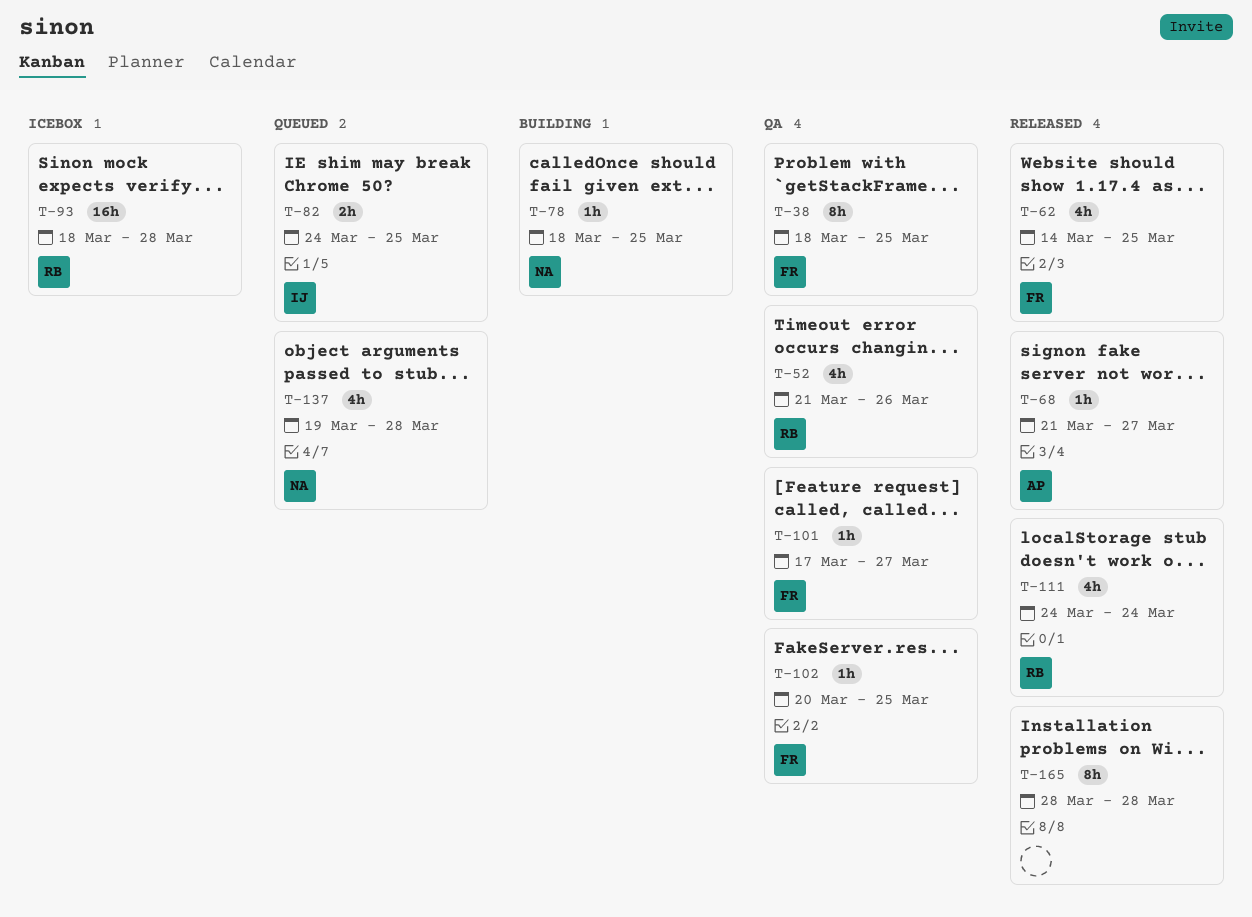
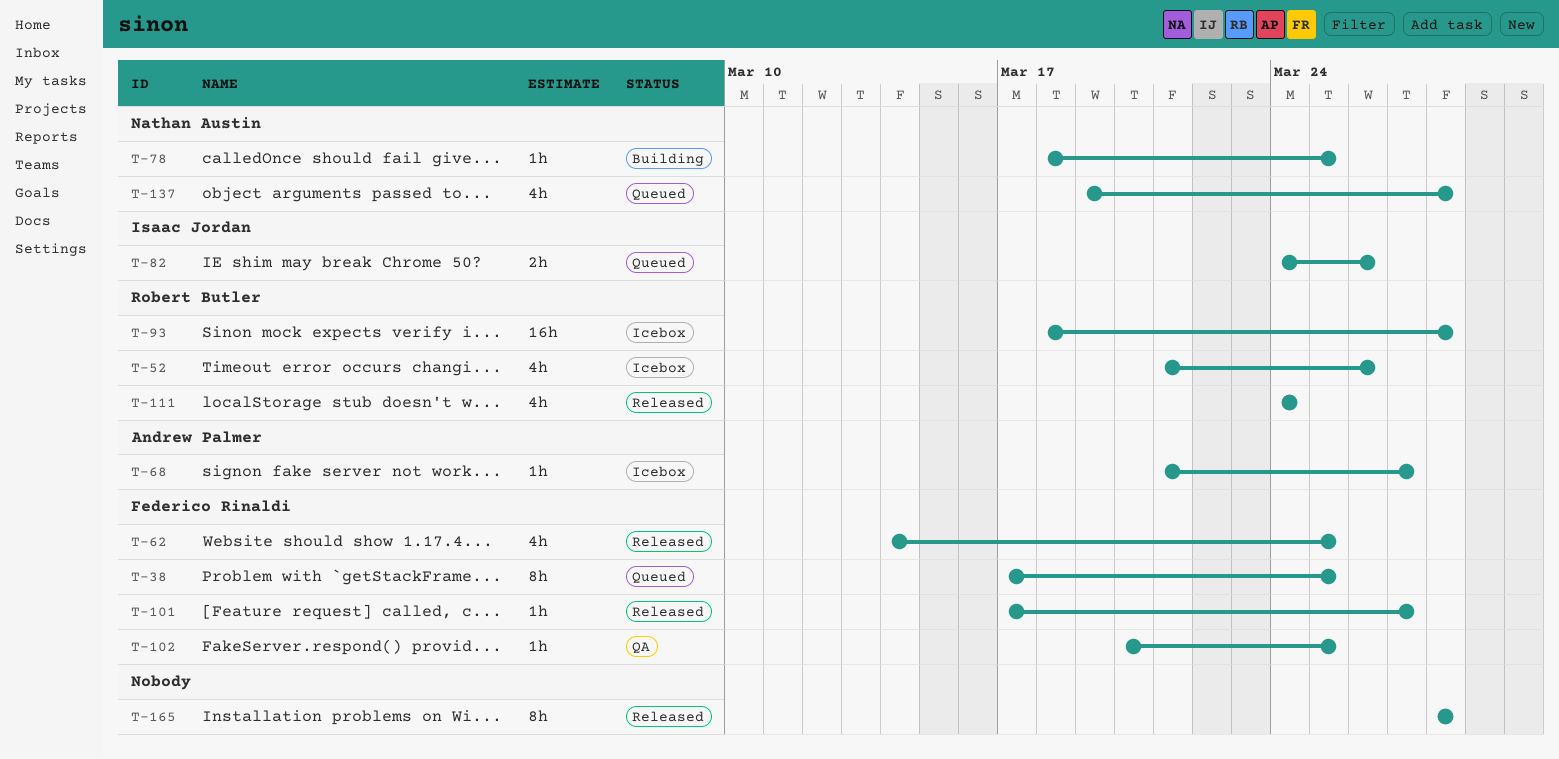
T-38, status: QA -> Queued
T-38, start: Mar 18 -> Mar 17
T-52, status: QA -> Icebox
T-68, status: Released -> Icebox
T-82, due: Mar 25 -> Mar 26
T-101, status: QA -> Released

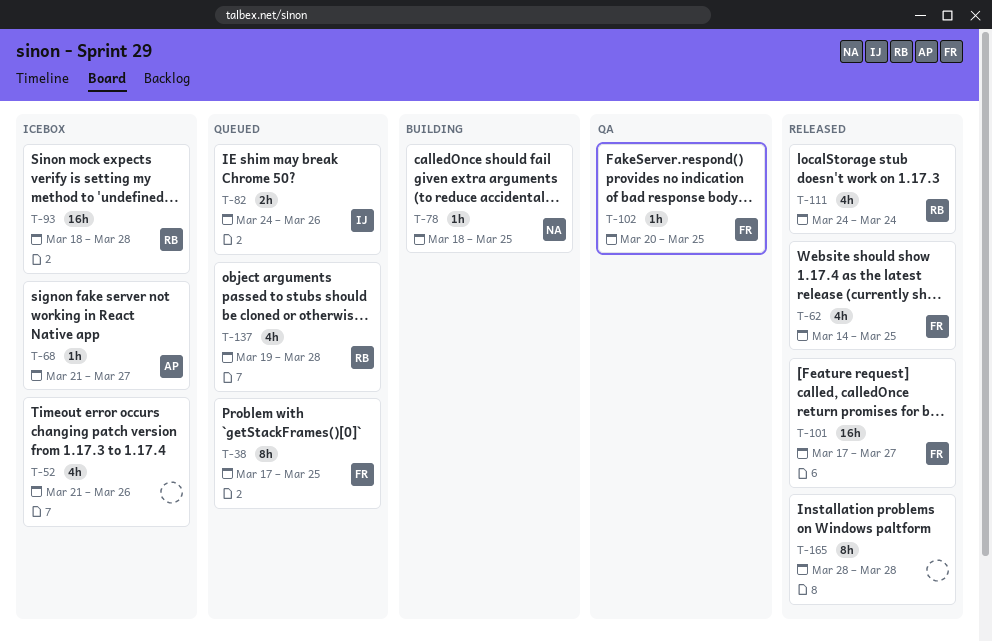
T-52, owner: Robert Butler -> none
T-101, estimate: 1h -> 16h
T-137, owner: Nathan Austin -> Robert Butler

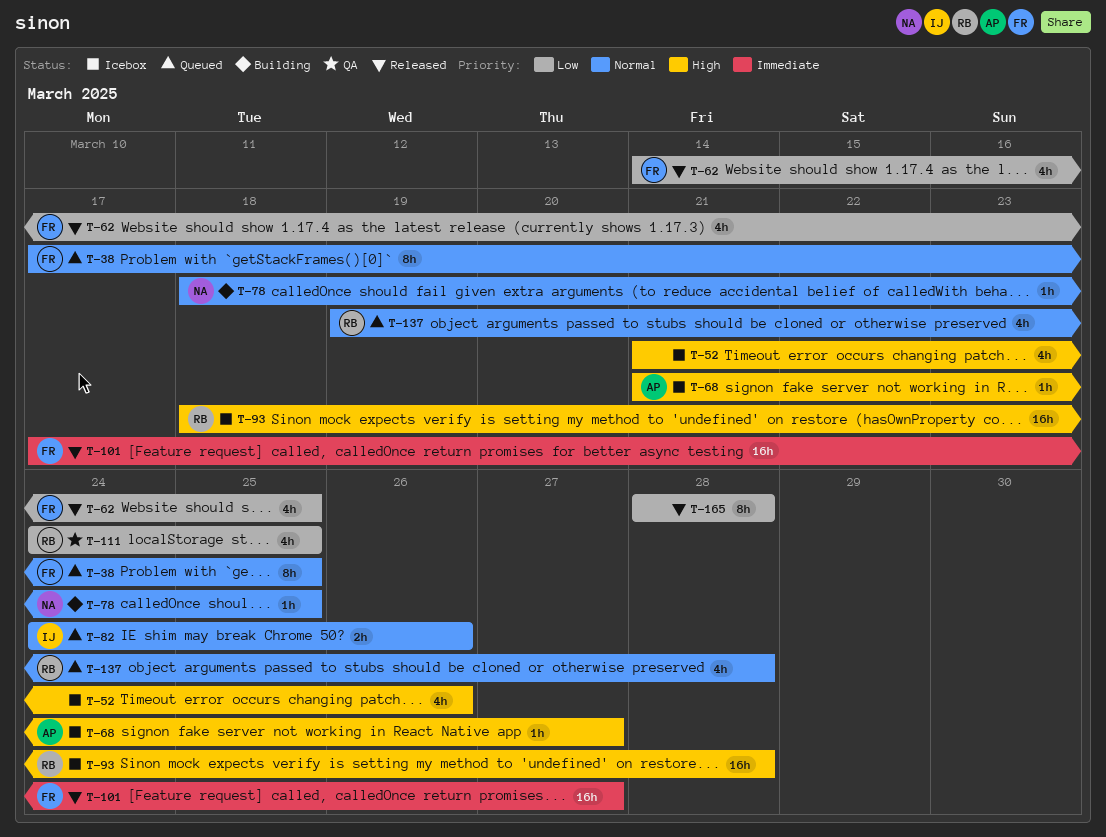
T-102: present -> none
T-111, status: Released -> QA
T-111, due: Mar 24 -> Mar 25

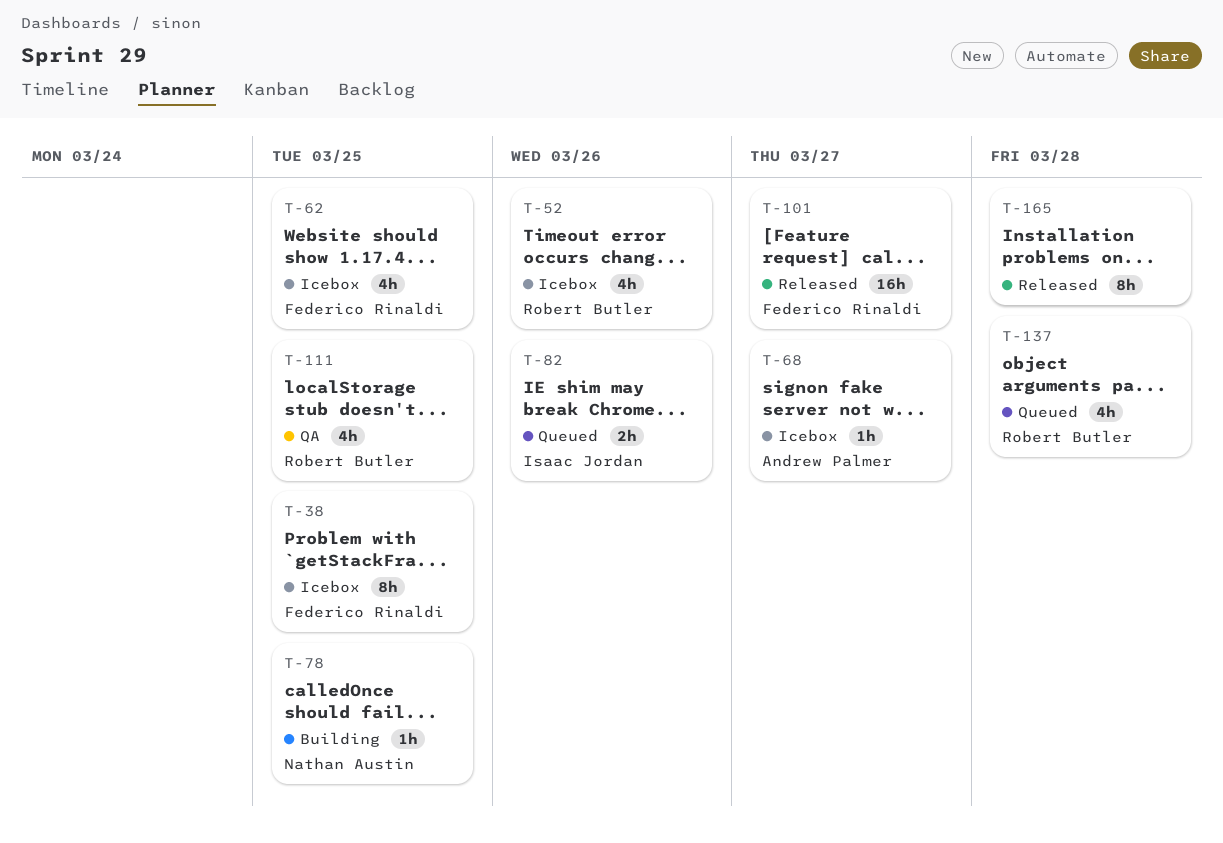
T-38, status: Queued -> Icebox
T-52, owner: none -> Robert Butler
T-62, status: Released -> Icebox
T-93: present -> none

